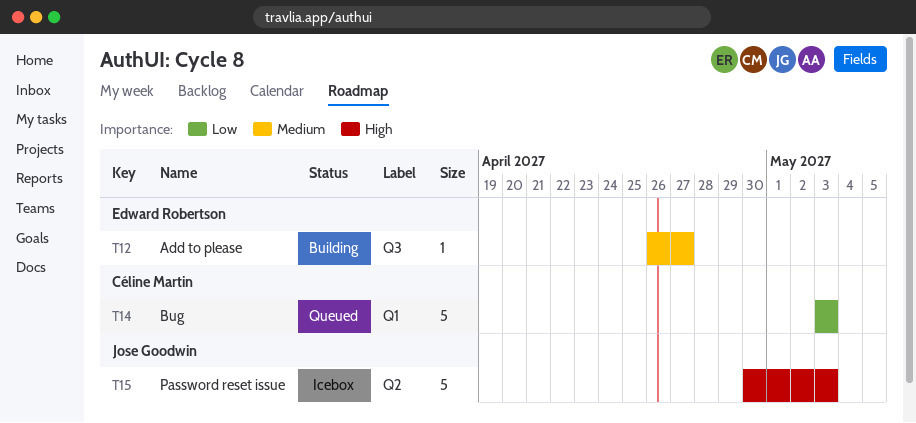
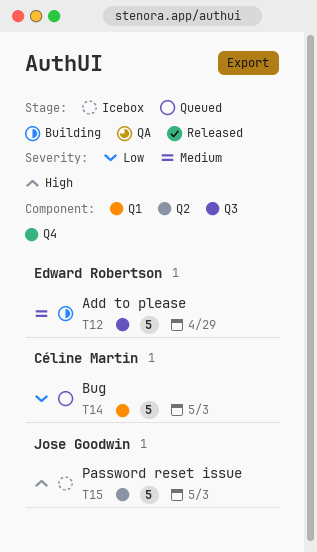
T12, estimate: 1 -> 5
T12, due: Apr 27 -> Apr 29

